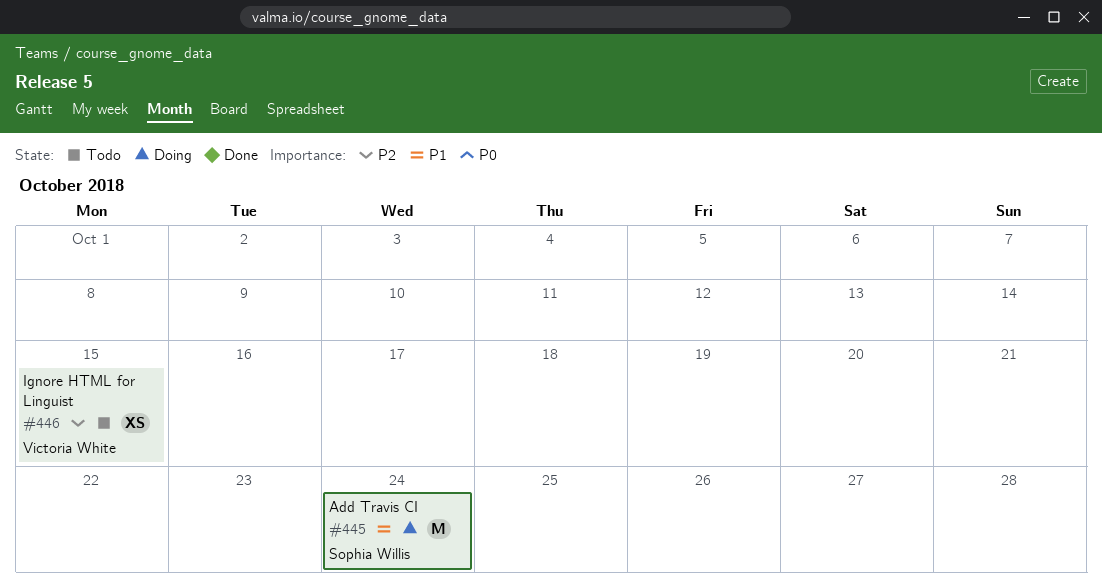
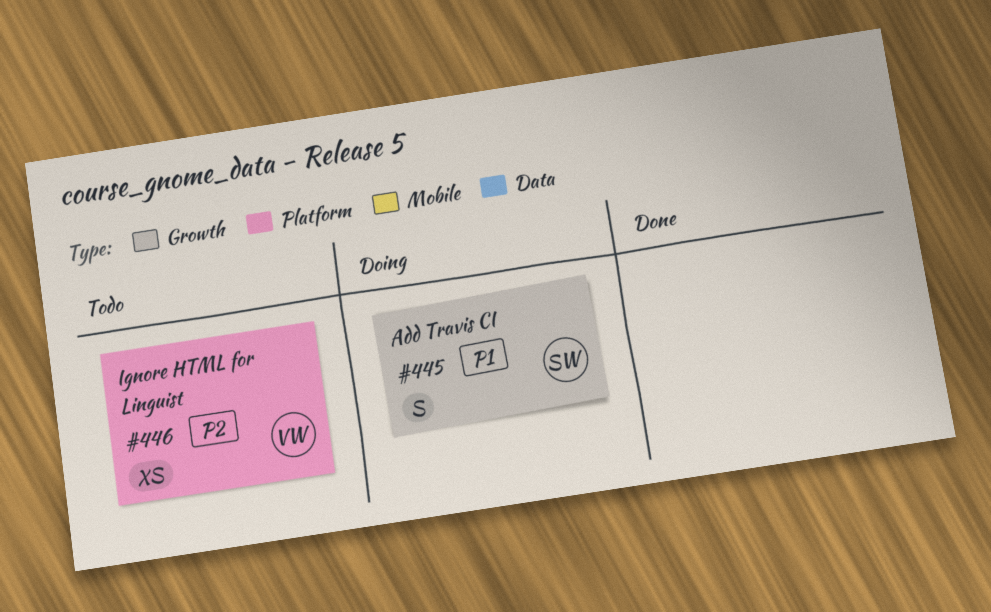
#445, estimate: M -> S

